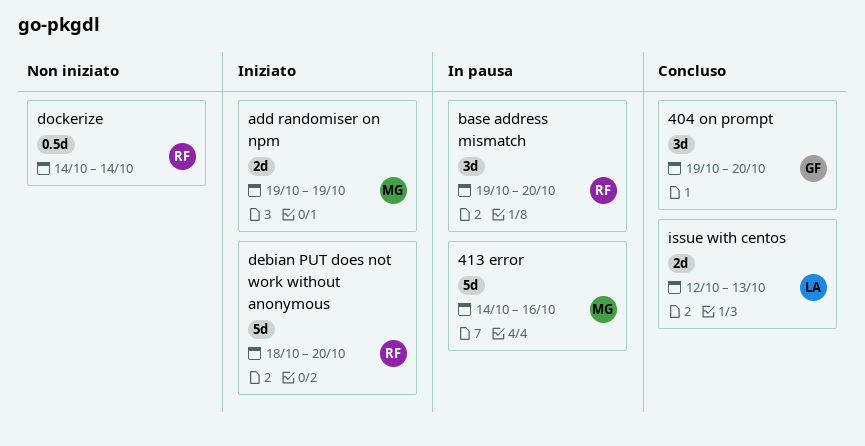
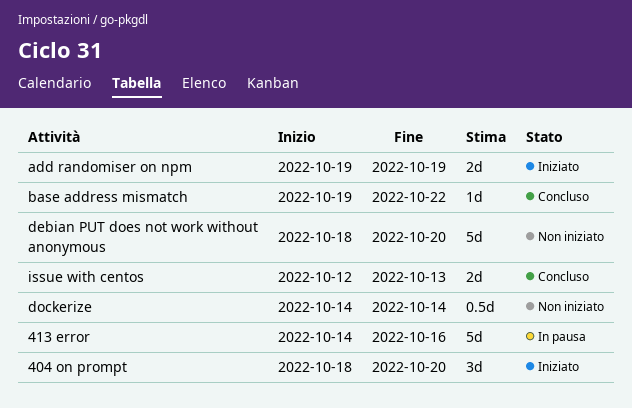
404 on prompt, status: Concluso -> Iniziato
404 on prompt, start: Oct 19 -> Oct 18
base address mismatch, status: In pausa -> Concluso
base address mismatch, estimate: 3d -> 1d
base address mismatch, due: Oct 20 -> Oct 22
debian PUT does not work without anonymous, status: Iniziato -> Non iniziato

